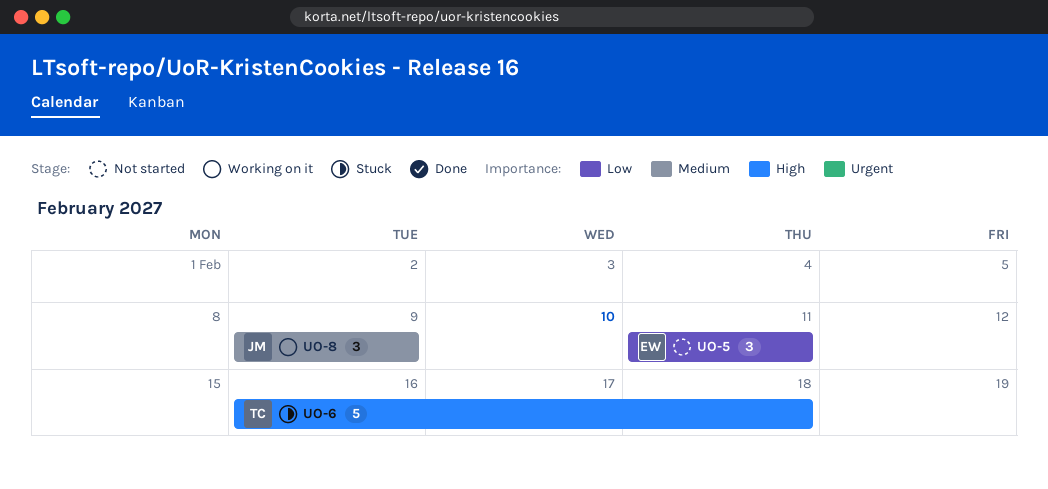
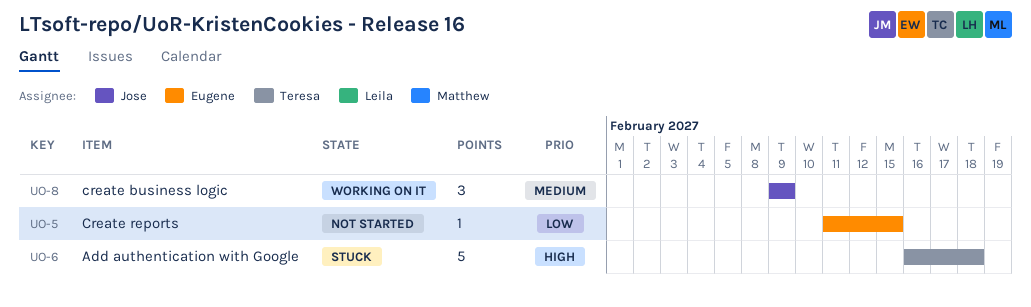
UO-5, estimate: 3 -> 1
UO-5, due: Feb 11 -> Feb 15

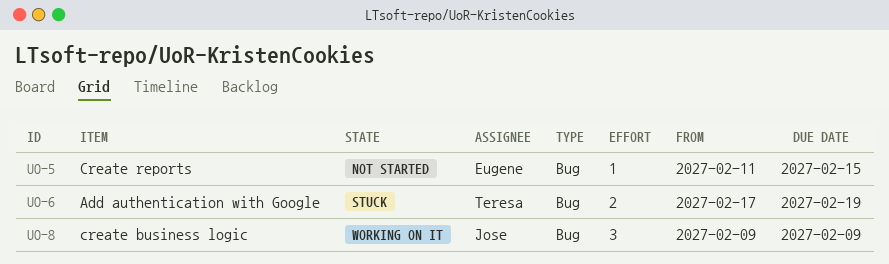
UO-6, estimate: 5 -> 2
UO-6, start: Feb 16 -> Feb 17
UO-6, due: Feb 18 -> Feb 19

